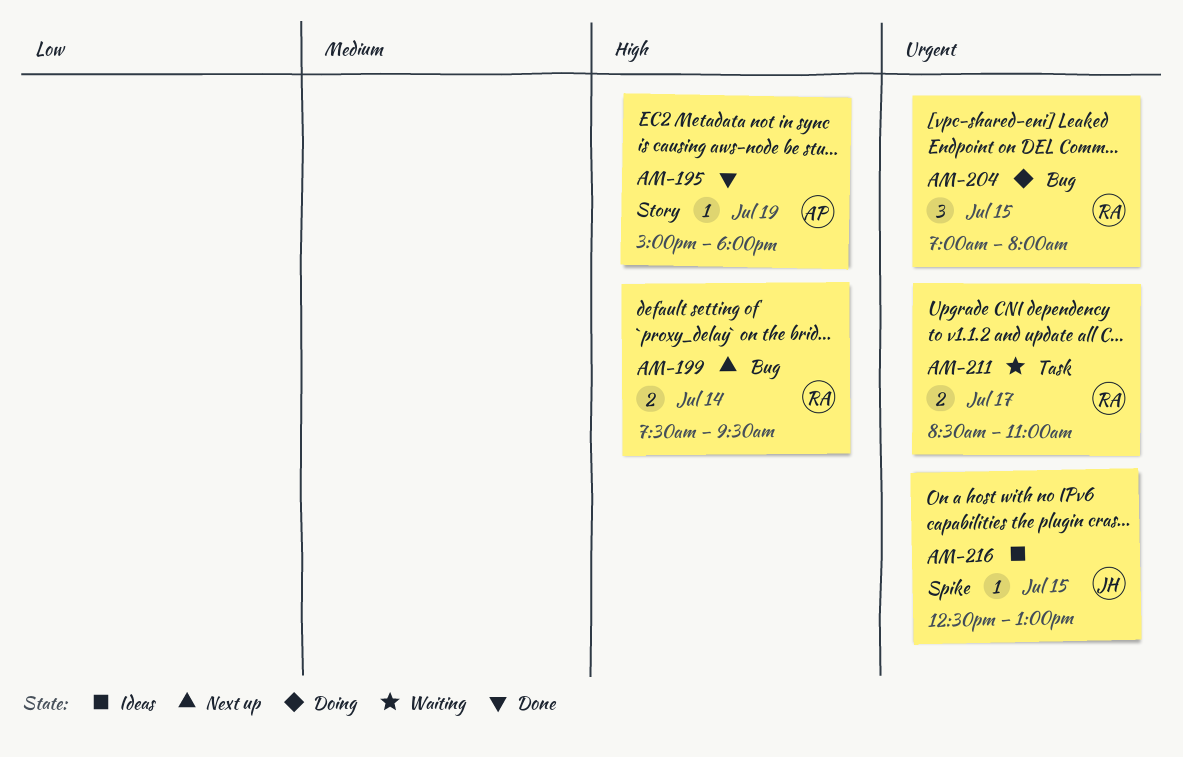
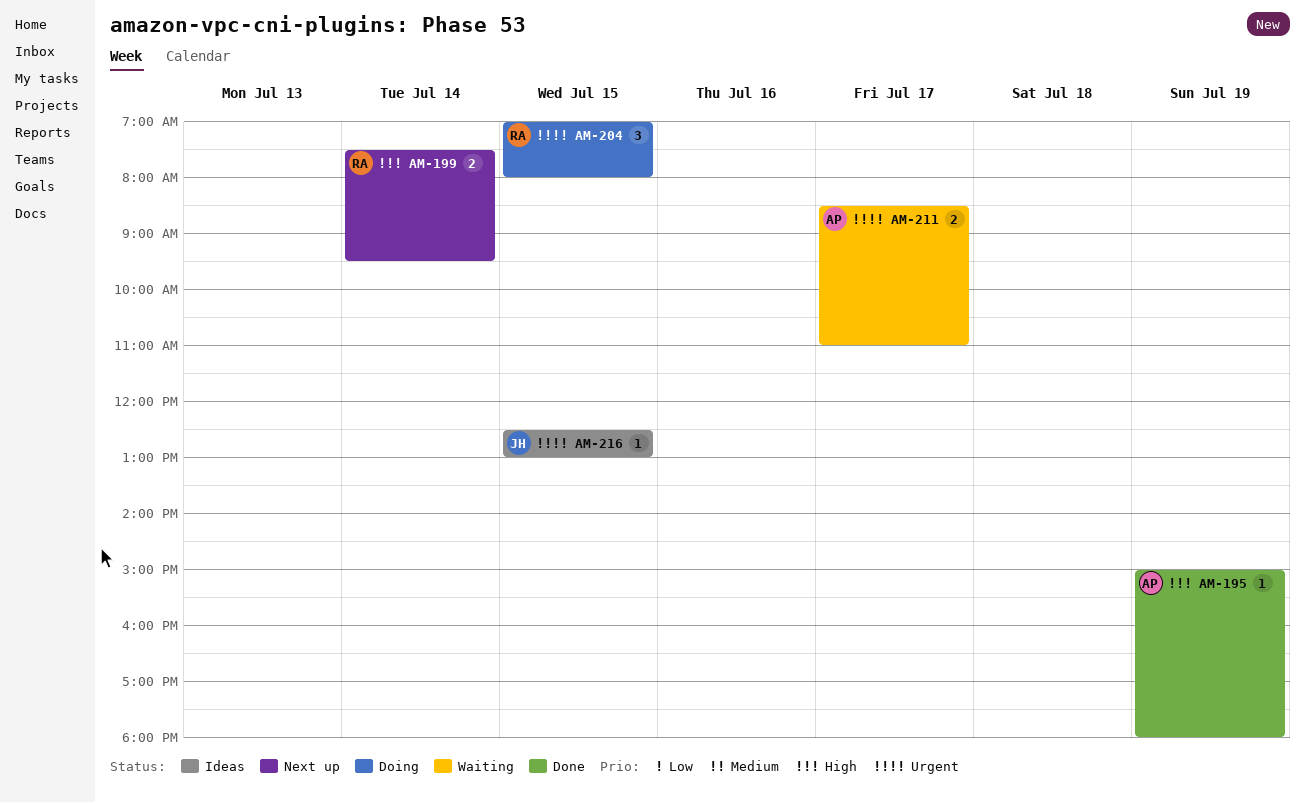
AM-211, owner: RA -> AP

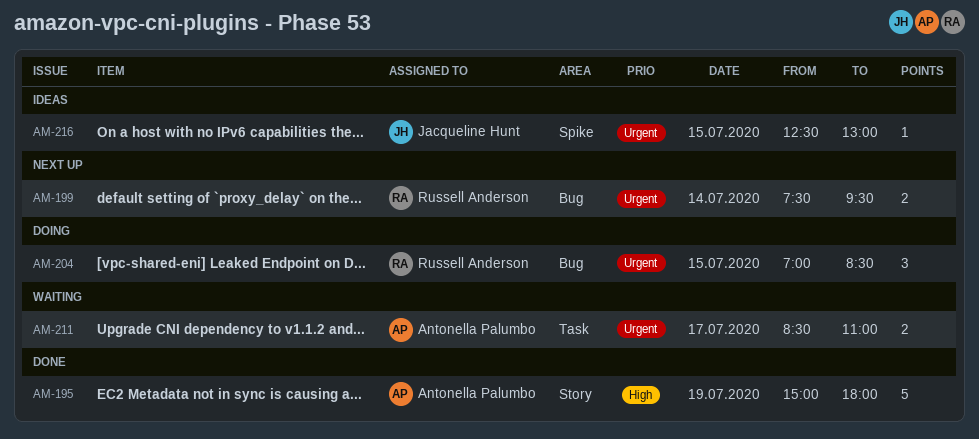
AM-195, estimate: 1 -> 5
AM-199, priority: High -> Urgent
AM-204, ends: 08:00 -> 08:30

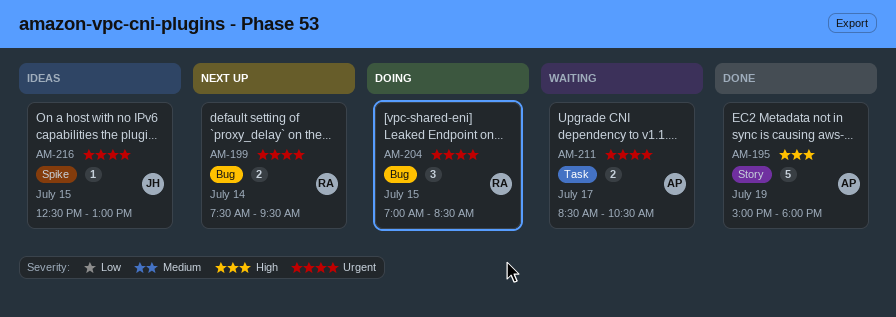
AM-211, ends: 11:00 -> 10:30

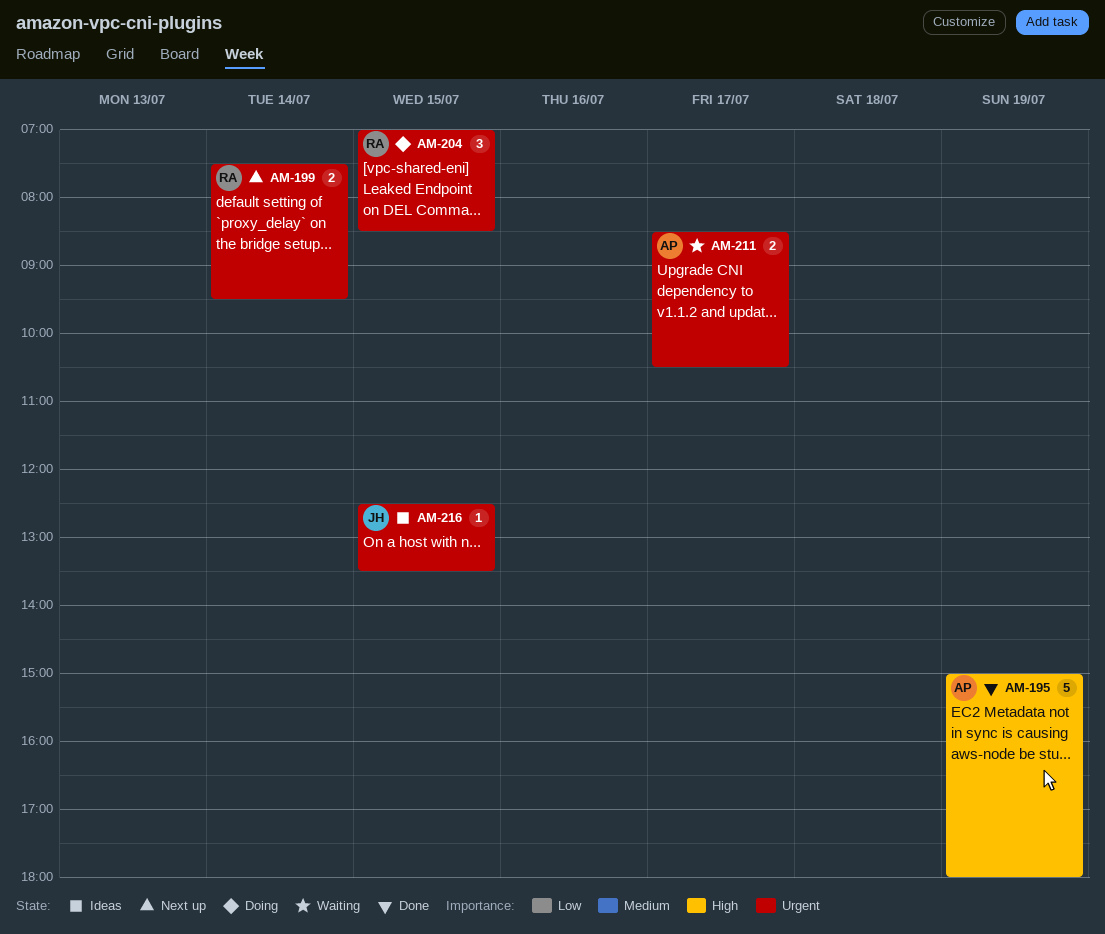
AM-216, ends: 13:00 -> 13:30

